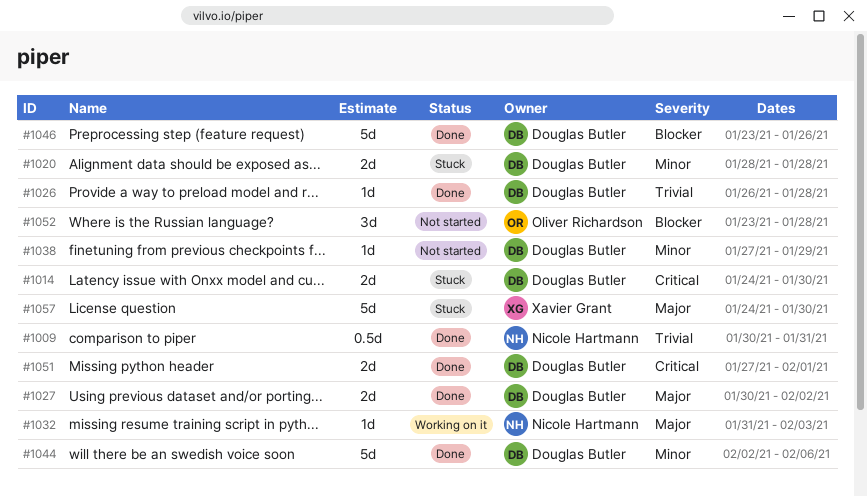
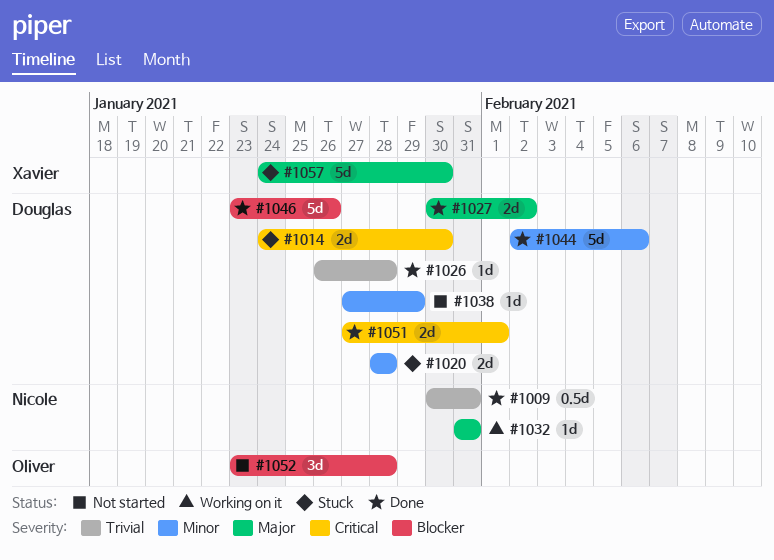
#1032, due: Feb 3 -> Jan 31

